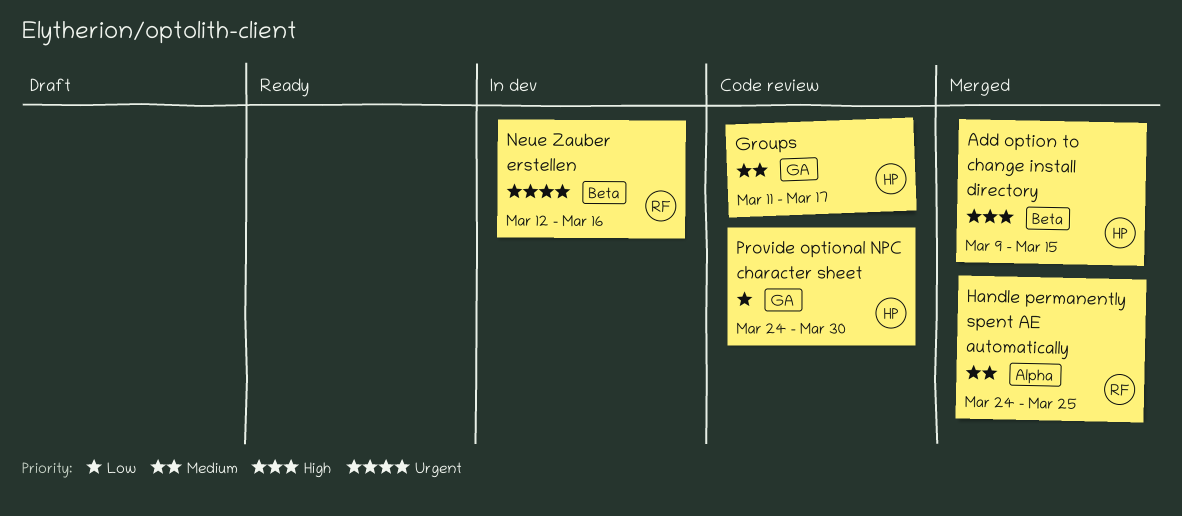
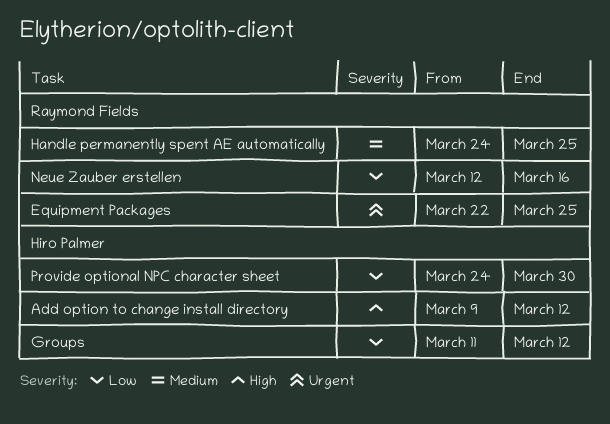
Add option to change install directory, due: Mar 15 -> Mar 12
Equipment Packages: none -> present
Groups, priority: Medium -> Low
Groups, due: Mar 17 -> Mar 12
Neue Zauber erstellen, priority: Urgent -> Low

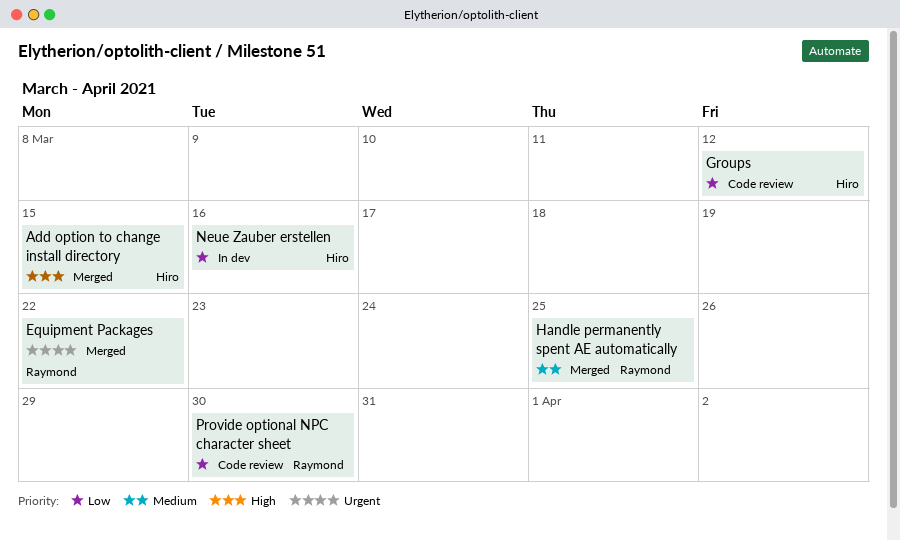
Add option to change install directory, due: Mar 12 -> Mar 15
Equipment Packages, due: Mar 25 -> Mar 22
Neue Zauber erstellen, owner: Raymond Fields -> Hiro Palmer
Provide optional NPC character sheet, owner: Hiro Palmer -> Raymond Fields

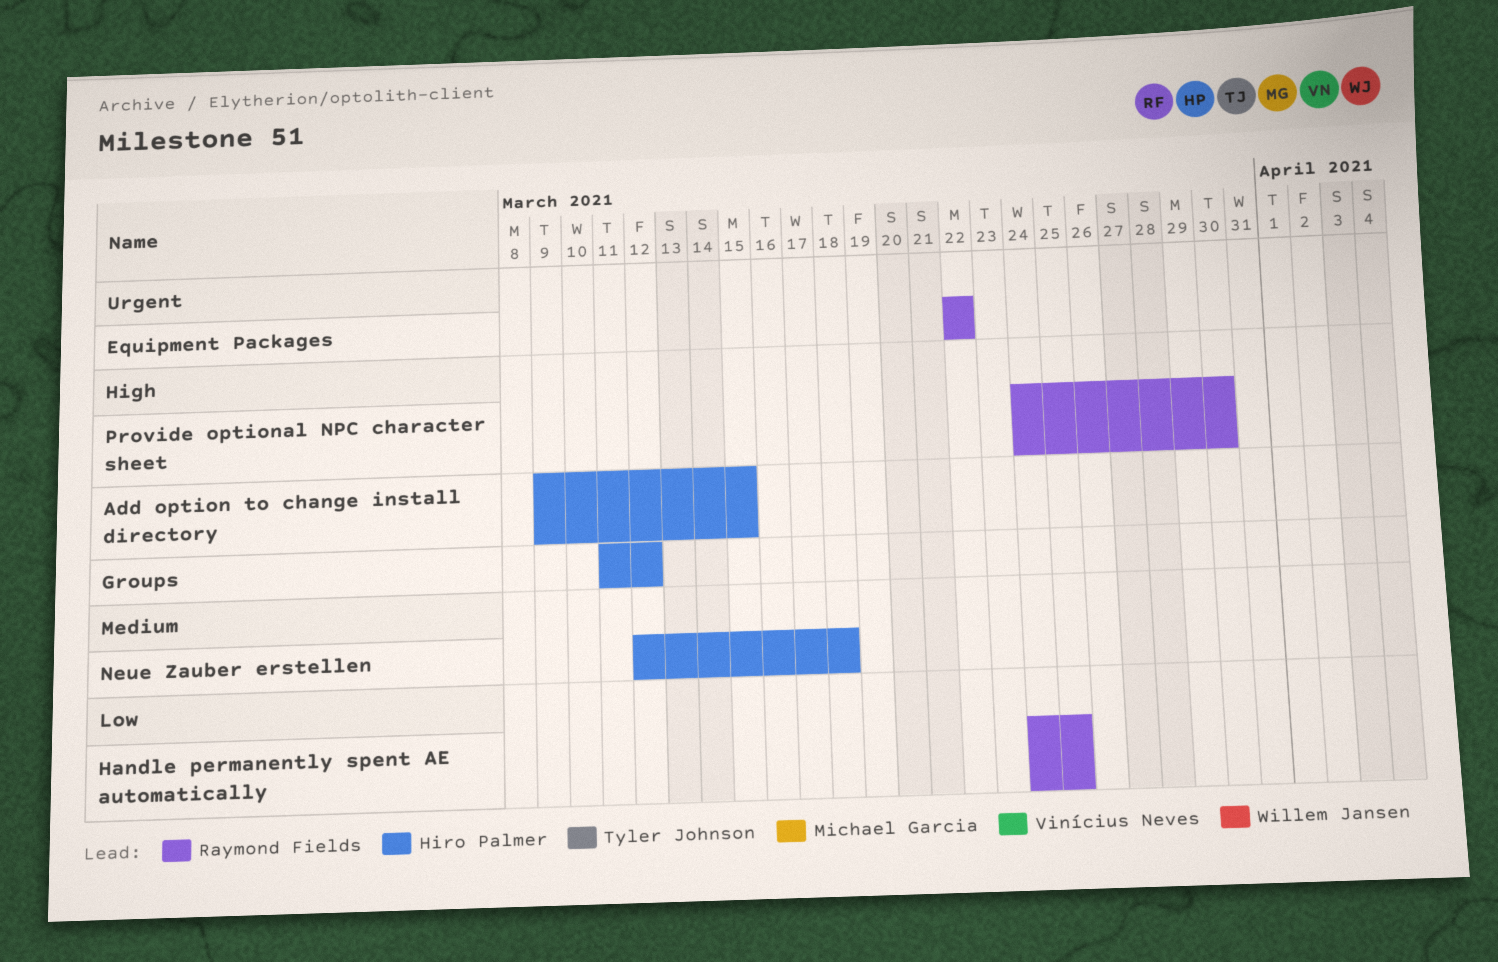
Groups, priority: Low -> High
Handle permanently spent AE automatically, priority: Medium -> Low
Neue Zauber erstellen, priority: Low -> Medium
Neue Zauber erstellen, due: Mar 16 -> Mar 18
Provide optional NPC character sheet, priority: Low -> High

